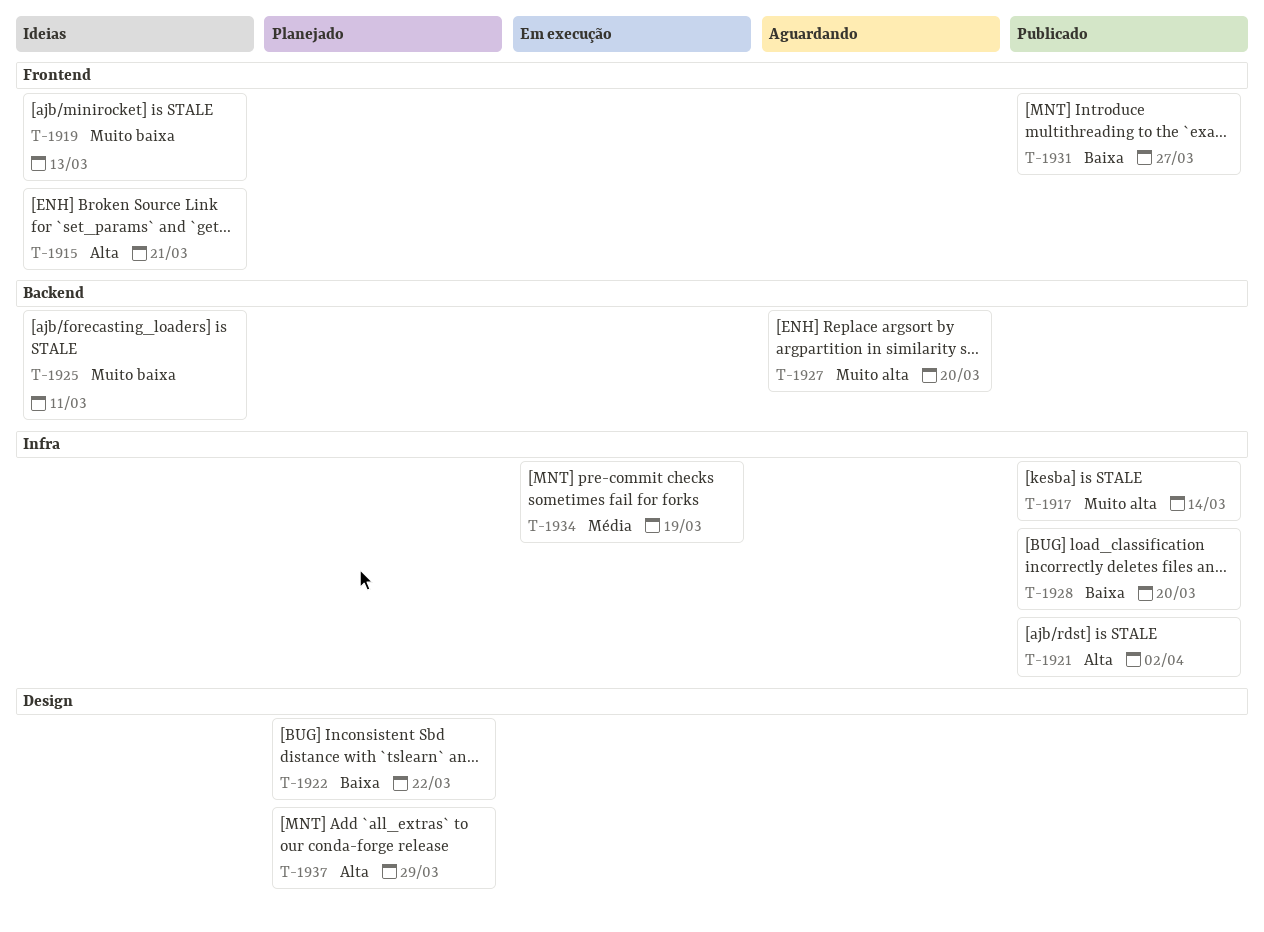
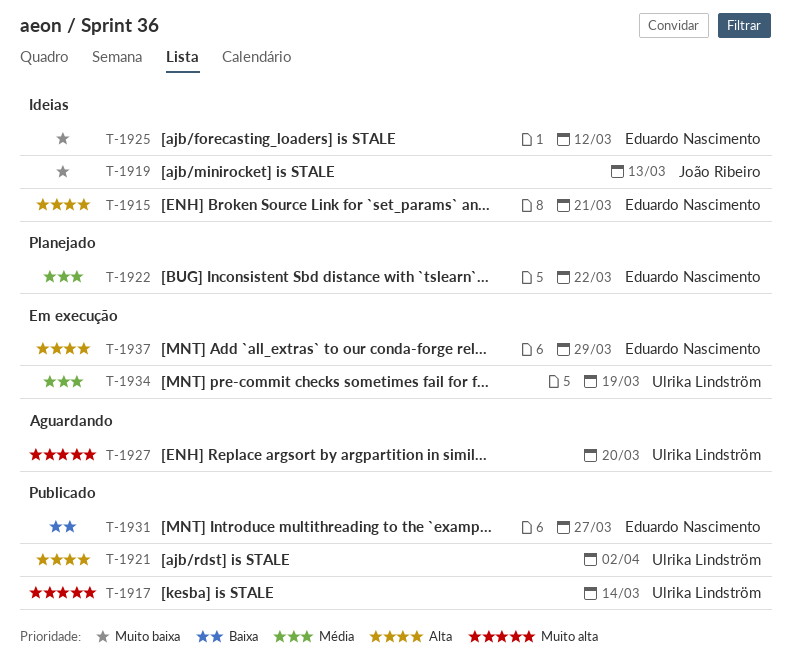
T-1922, priority: Baixa -> Média
T-1925, due: Mar 11 -> Mar 12
T-1928: present -> none
T-1937, status: Planejado -> Em execução

